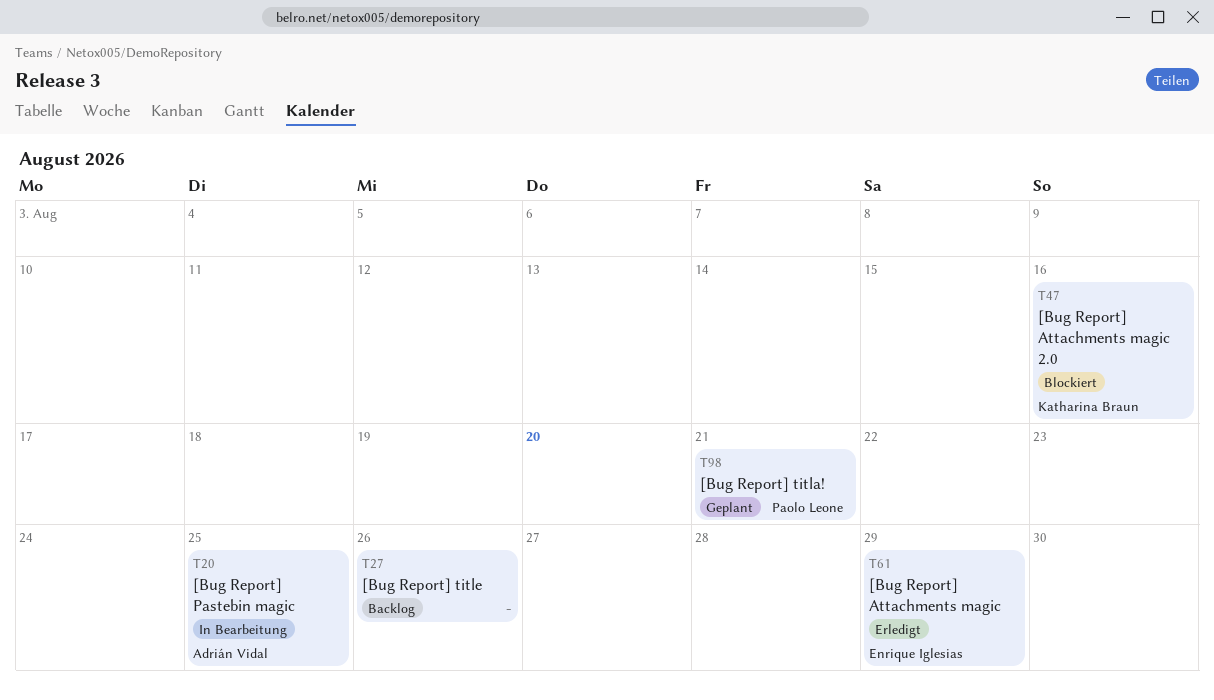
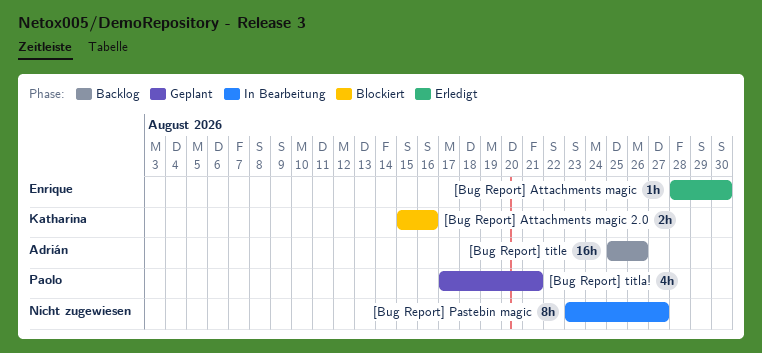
[Bug Report] Attachments magic, due: Aug 29 -> Aug 30
[Bug Report] Pastebin magic, owner: Adrián Vidal -> none
[Bug Report] Pastebin magic, due: Aug 25 -> Aug 27
[Bug Report] title, owner: none -> Adrián Vidal

